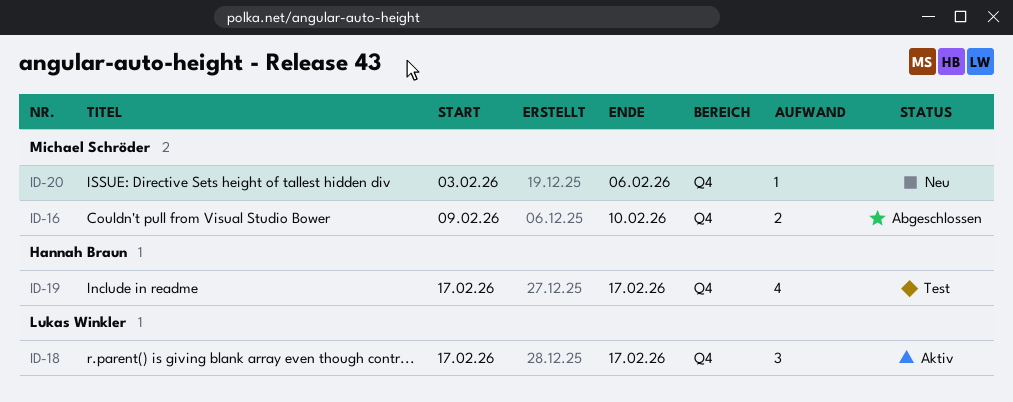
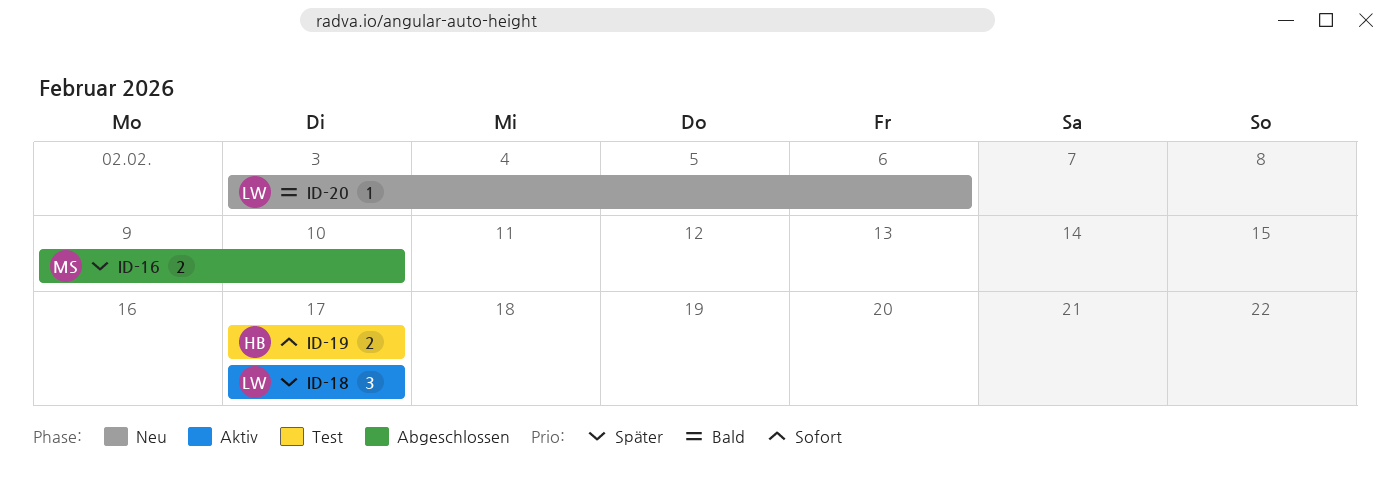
ID-19, estimate: 4 -> 2
ID-20, owner: Michael Schröder -> Lukas Winkler

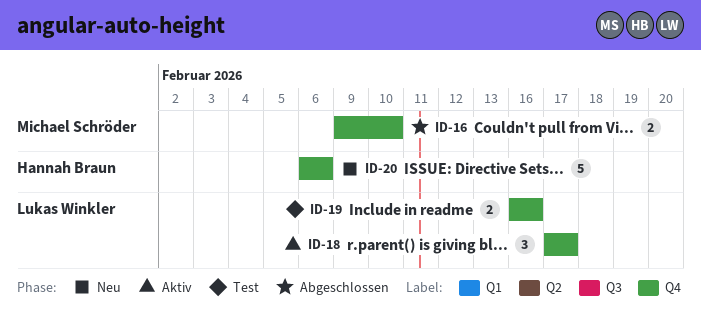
ID-19, owner: Hannah Braun -> Lukas Winkler
ID-19, start: Feb 17 -> Feb 16
ID-19, due: Feb 17 -> Feb 16
ID-20, owner: Lukas Winkler -> Hannah Braun
ID-20, estimate: 1 -> 5
ID-20, start: Feb 3 -> Feb 6

